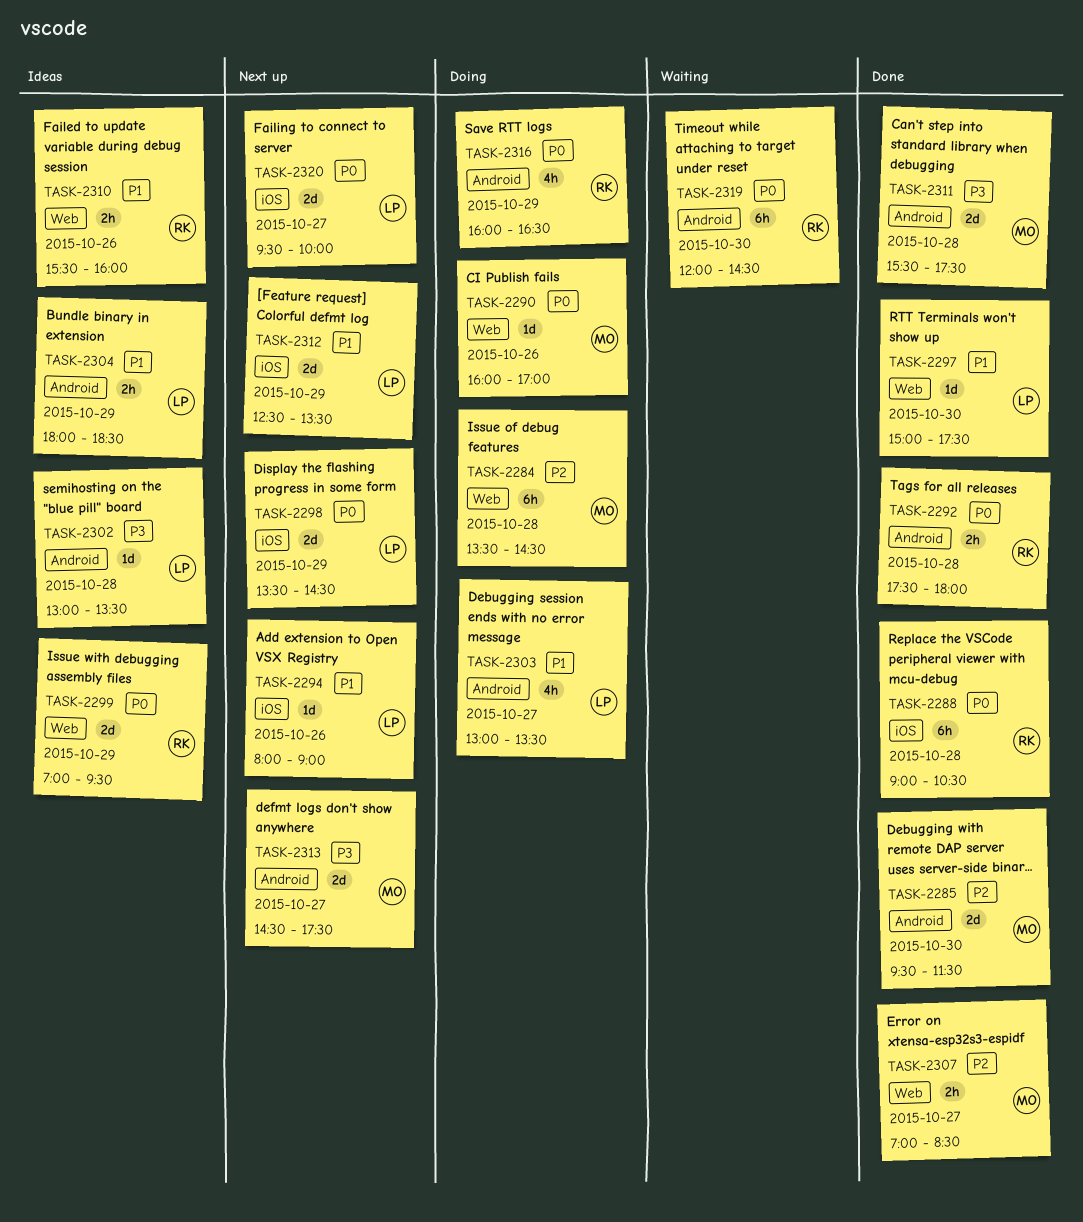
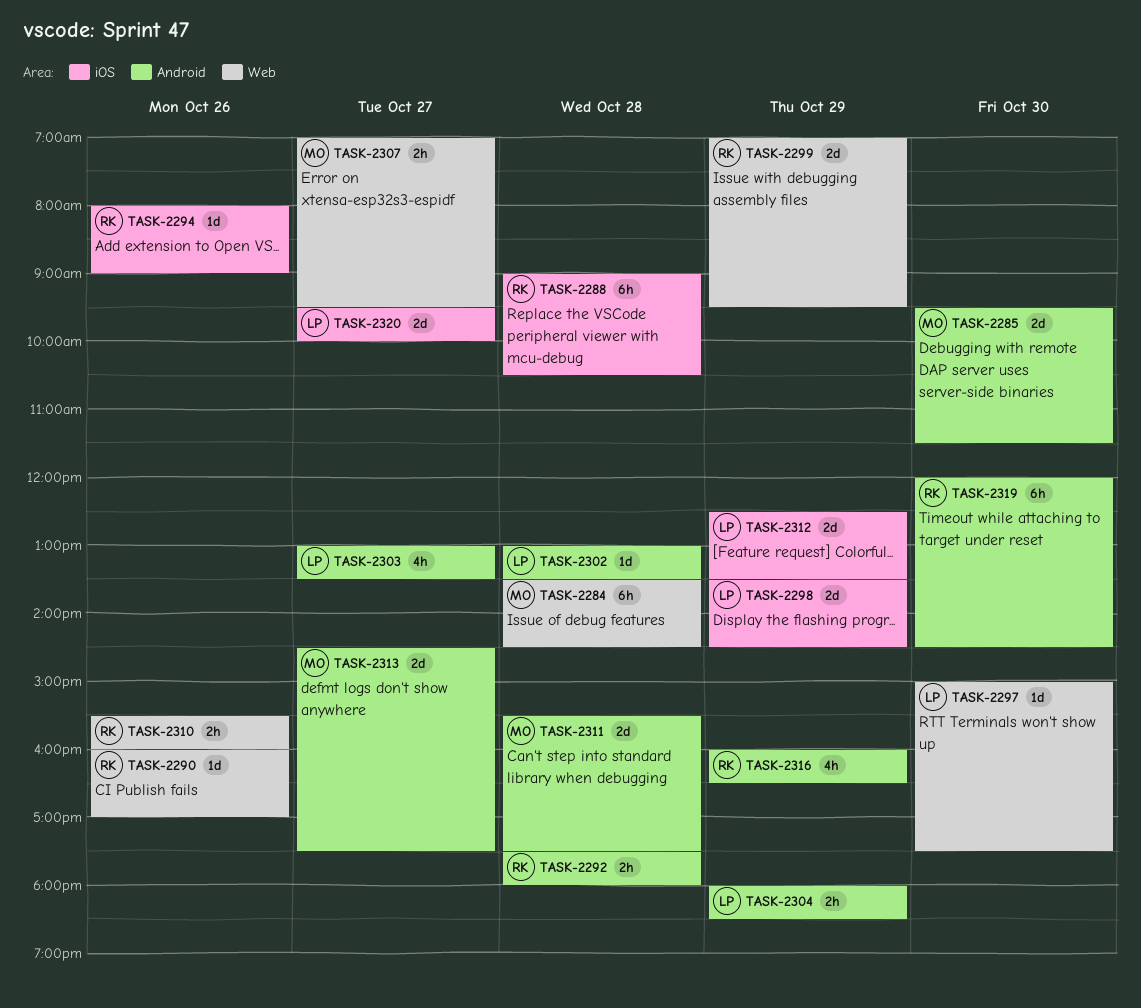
TASK-2290, owner: MO -> RK
TASK-2294, owner: LP -> RK
TASK-2307, ends: 08:30 -> 09:30

